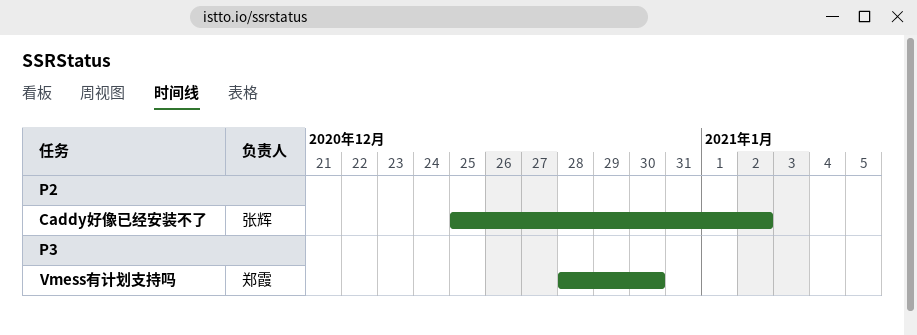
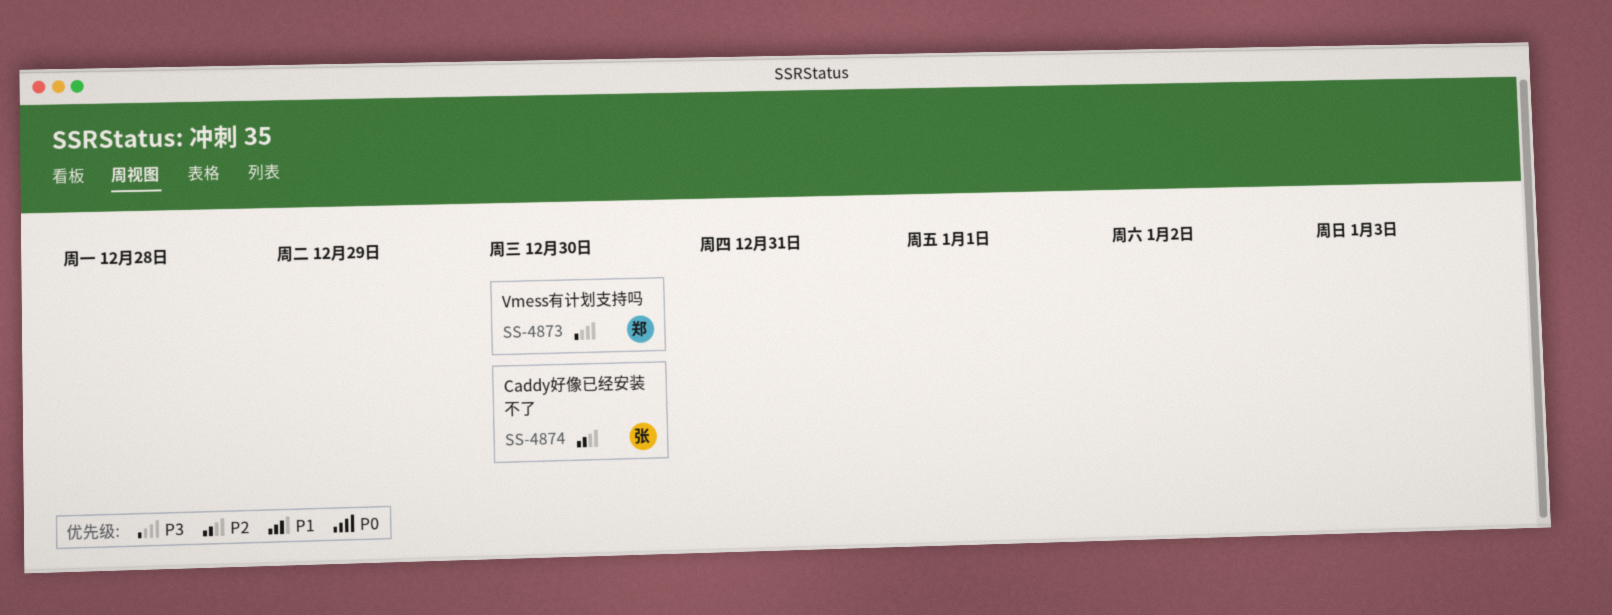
Caddy好像已经安装不了, due: Jan 2 -> Dec 30

